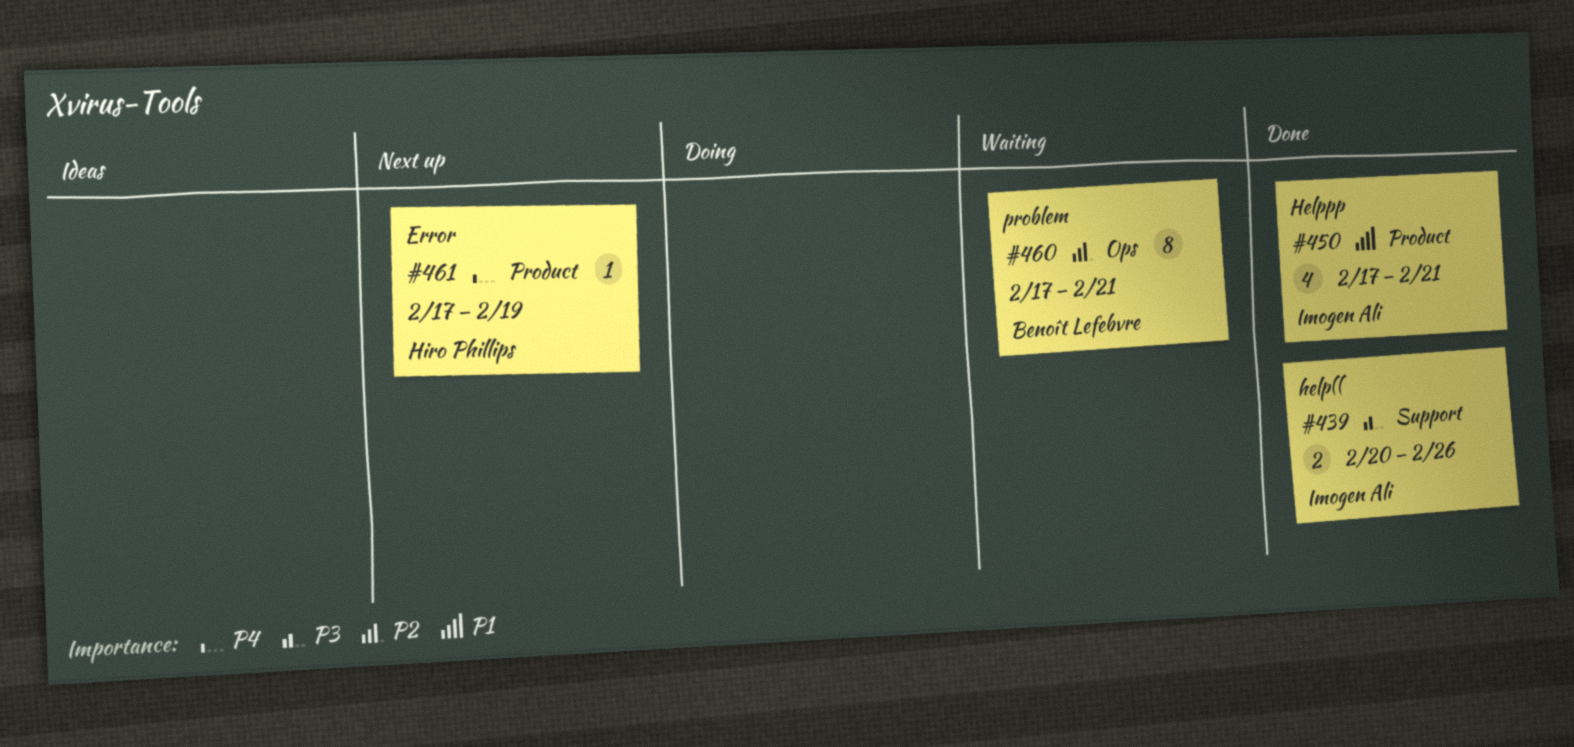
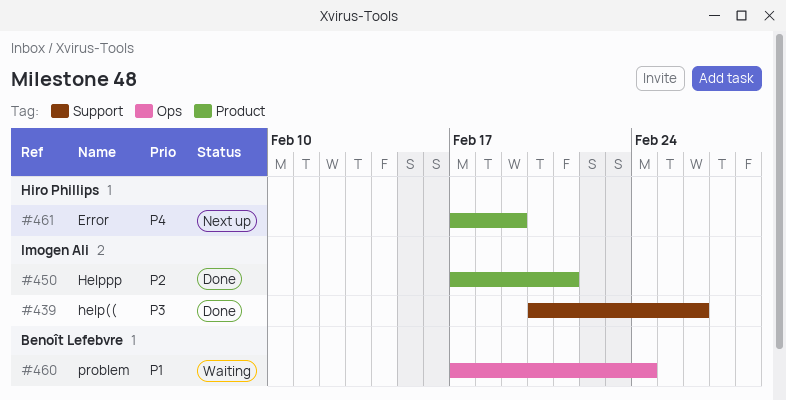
#450, priority: P1 -> P2
#460, priority: P2 -> P1
#460, due: Feb 21 -> Feb 24

